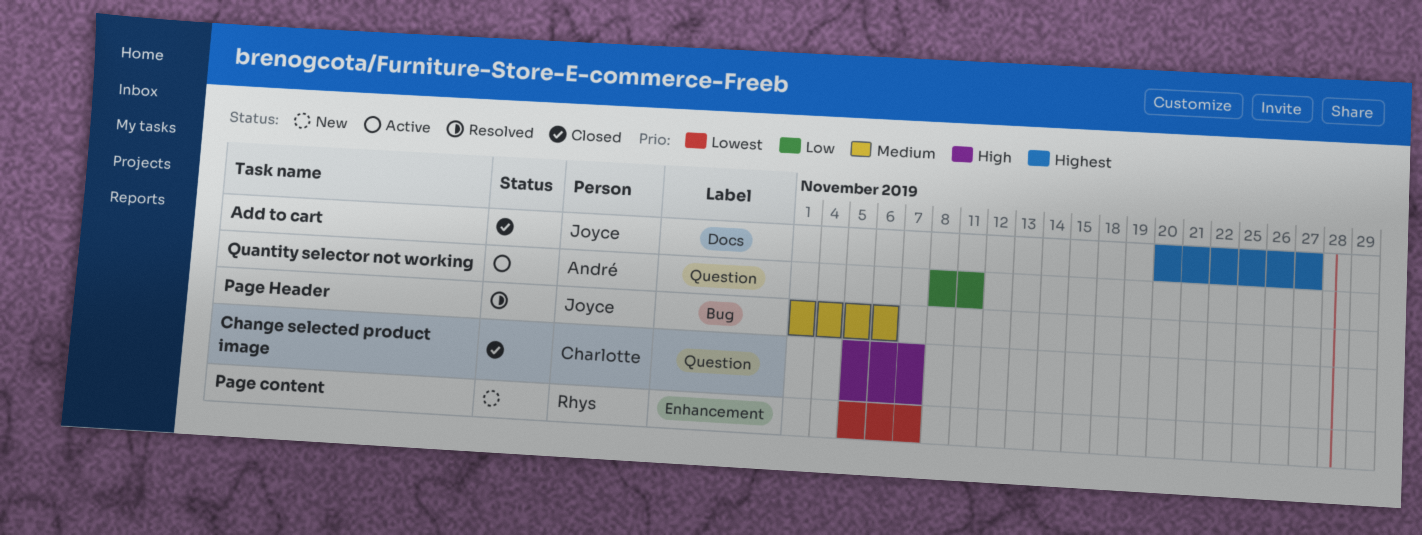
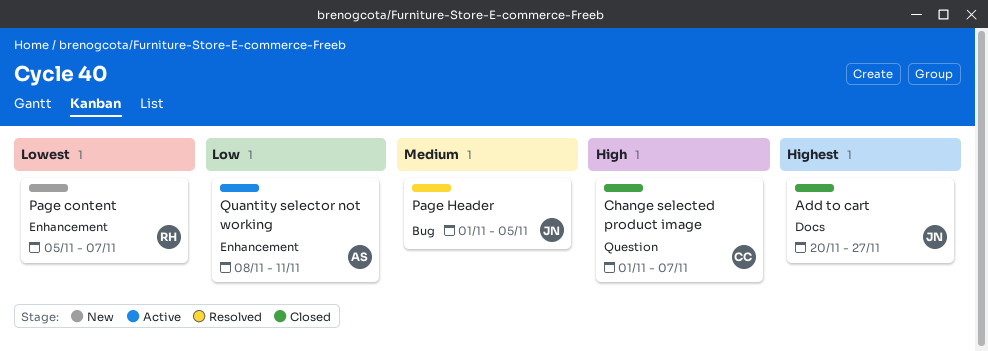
Change selected product image, start: Nov 5 -> Nov 1
Page Header, due: Nov 6 -> Nov 5
Quantity selector not working, label: Question -> Enhancement

